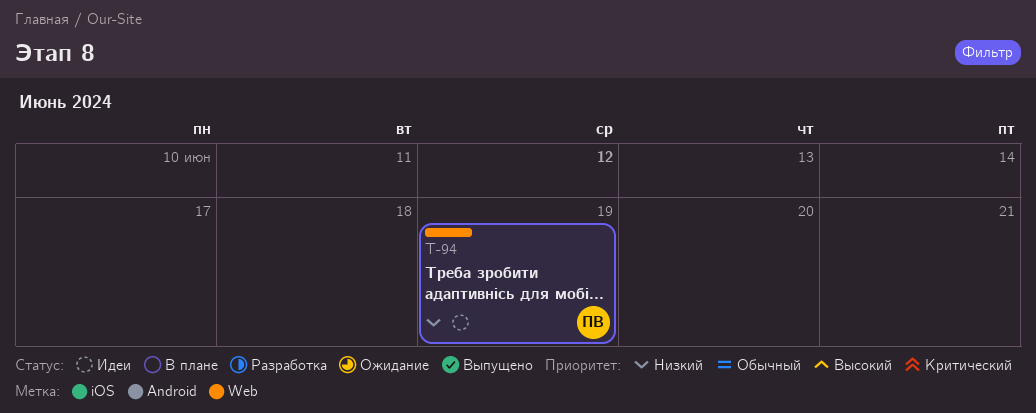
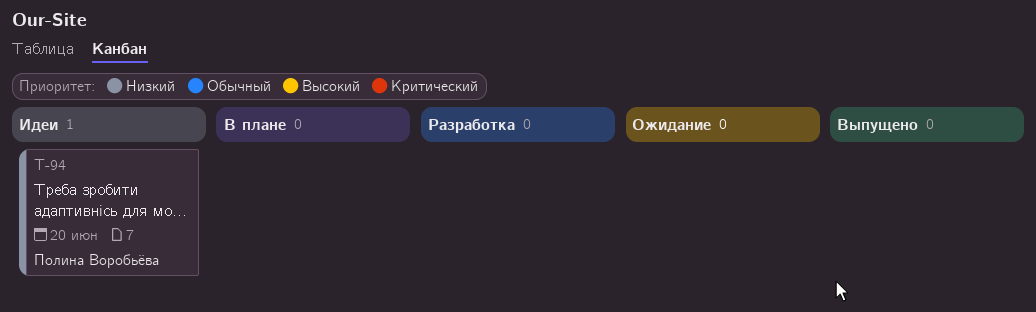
T-94, due: Jun 19 -> Jun 20

